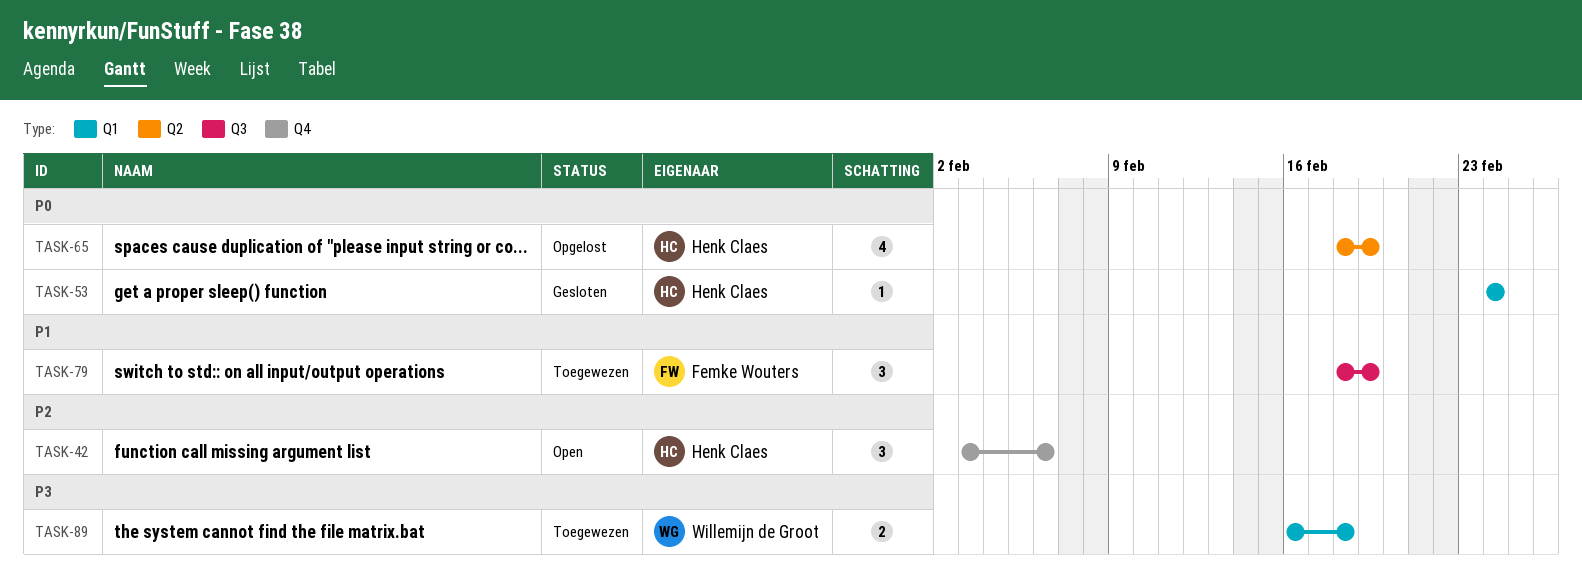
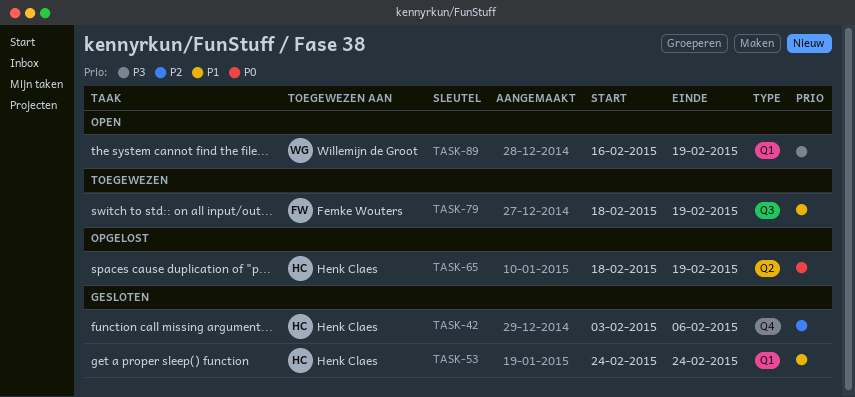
TASK-42, status: Open -> Gesloten
TASK-53, priority: P0 -> P1
TASK-89, status: Toegewezen -> Open
TASK-89, due: Feb 18 -> Feb 19

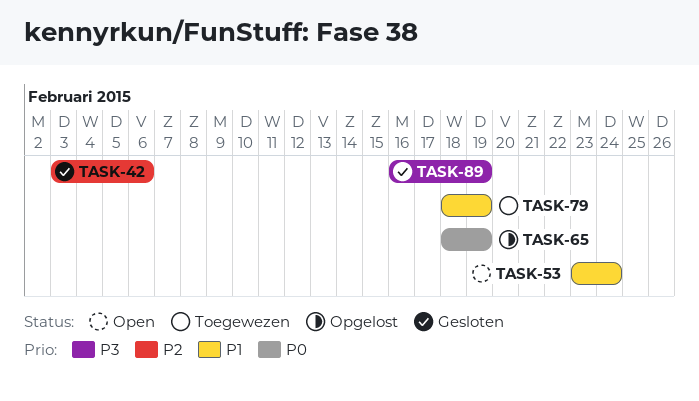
TASK-53, status: Gesloten -> Open
TASK-53, start: Feb 24 -> Feb 23
TASK-89, status: Open -> Gesloten

